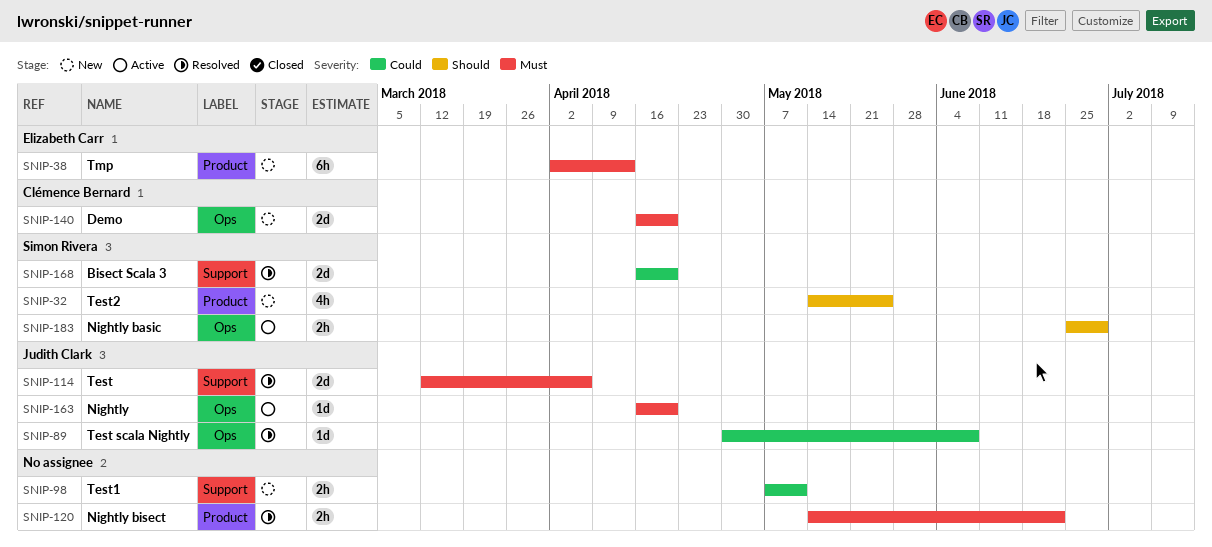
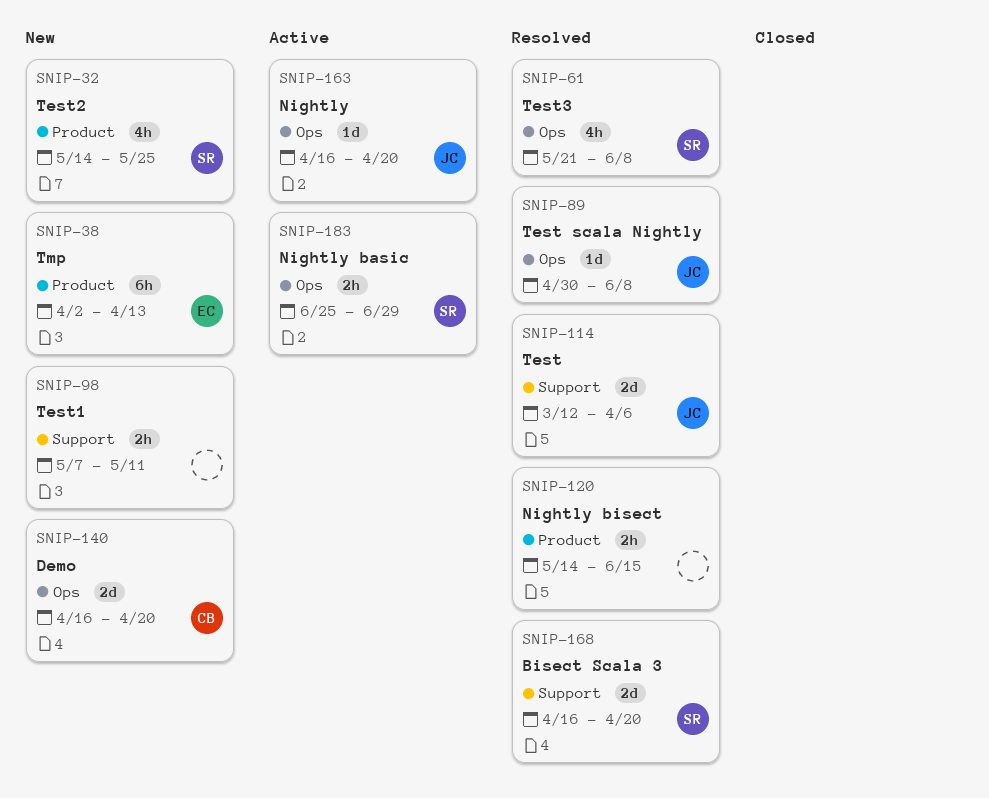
SNIP-61: none -> present
SNIP-120, due: Jun 22 -> Jun 15

